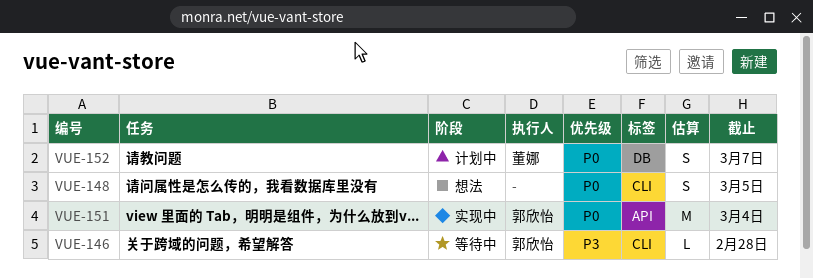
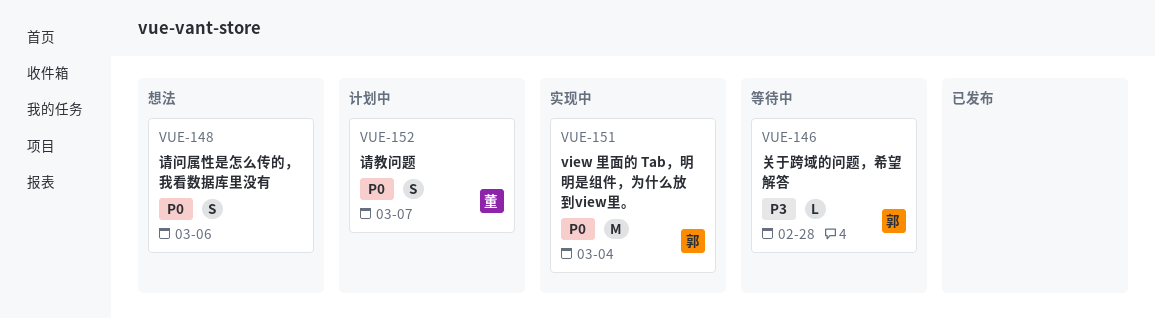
VUE-148, due: Mar 5 -> Mar 6

